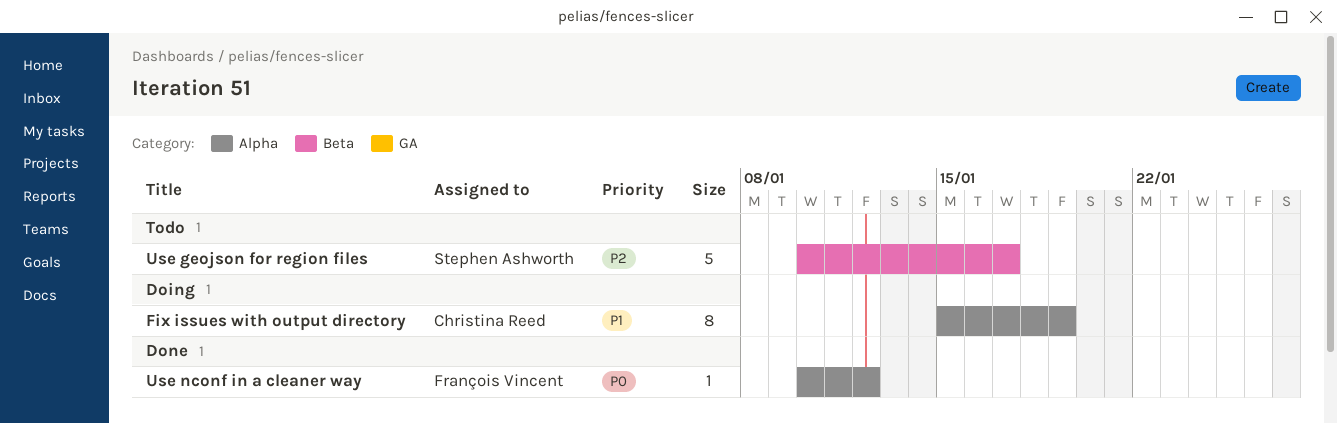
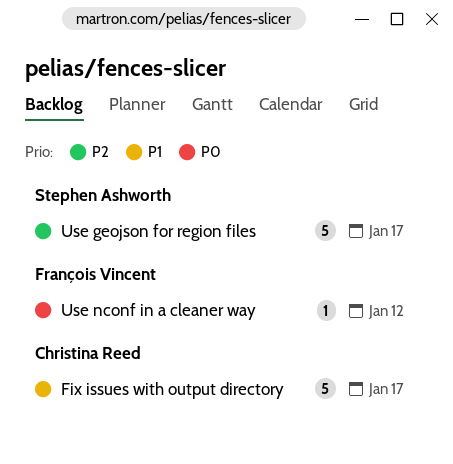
Fix issues with output directory, estimate: 8 -> 5
Fix issues with output directory, due: Jan 19 -> Jan 17

